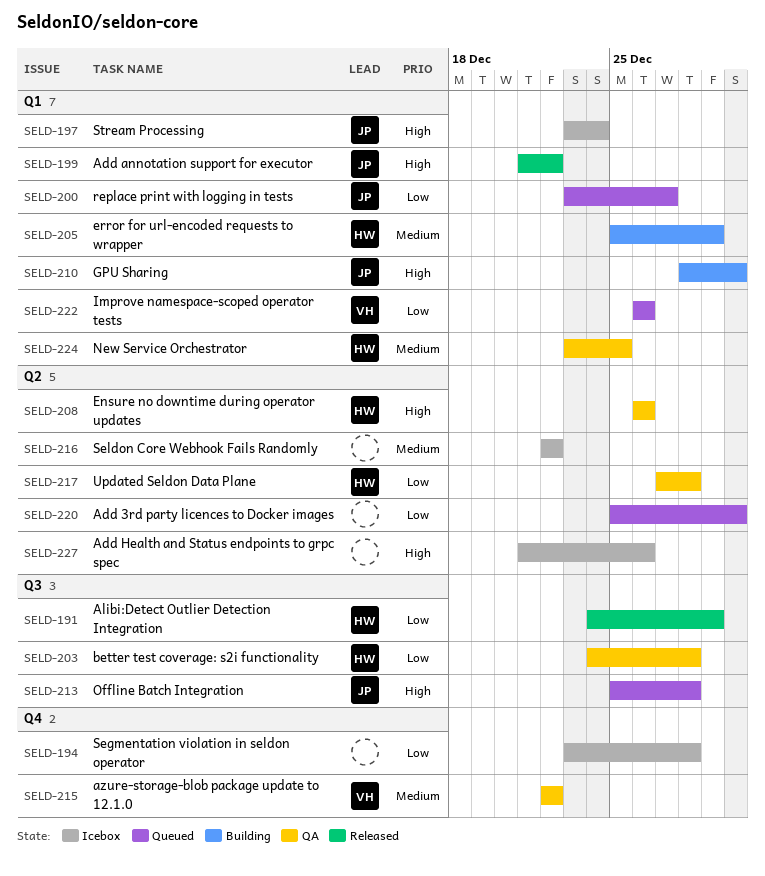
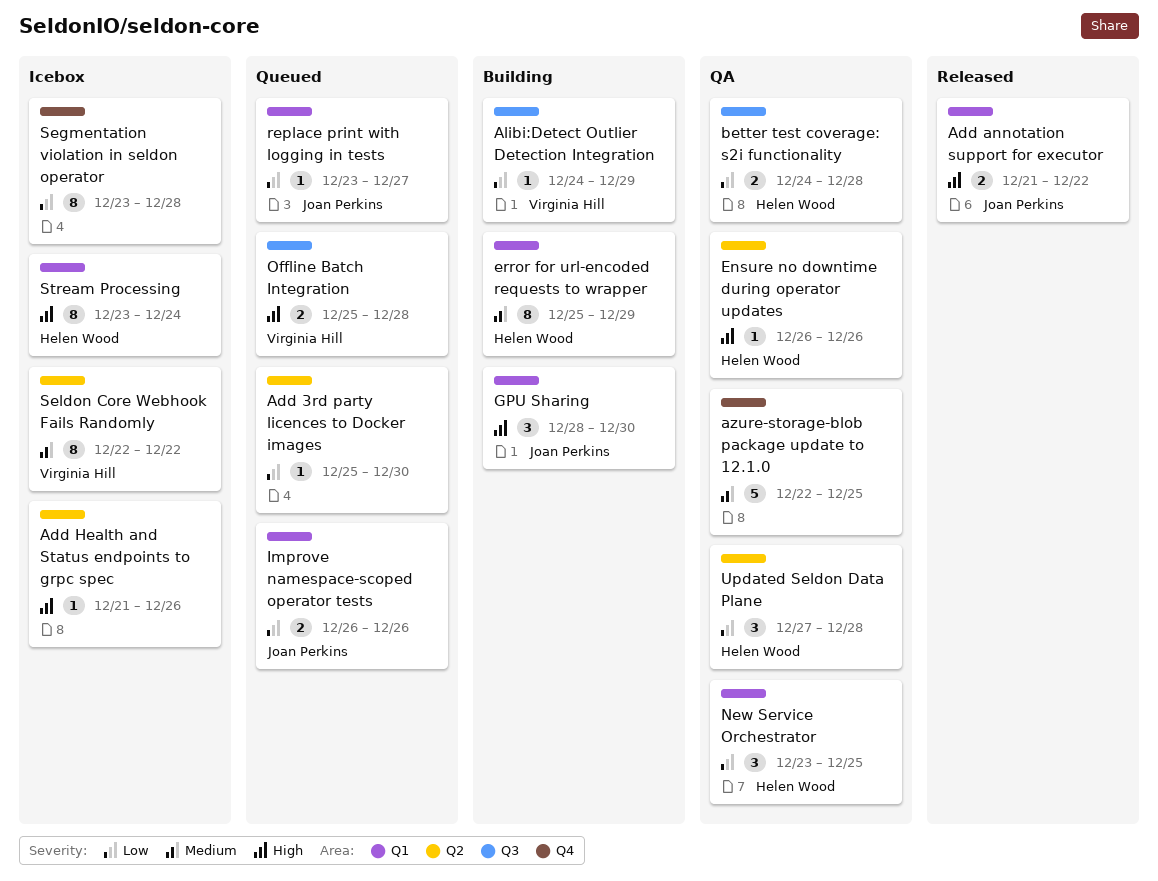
Alibi:Detect Outlier Detection Integration, status: Released -> Building
Alibi:Detect Outlier Detection Integration, owner: Helen Wood -> Virginia Hill
azure-storage-blob package update to 12.1.0, owner: Virginia Hill -> none
azure-storage-blob package update to 12.1.0, due: Dec 22 -> Dec 25
Improve namespace-scoped operator tests, owner: Virginia Hill -> Joan Perkins
New Service Orchestrator, priority: Medium -> Low
Offline Batch Integration, owner: Joan Perkins -> Virginia Hill
Seldon Core Webhook Fails Randomly, owner: none -> Virginia Hill
Stream Processing, owner: Joan Perkins -> Helen Wood

